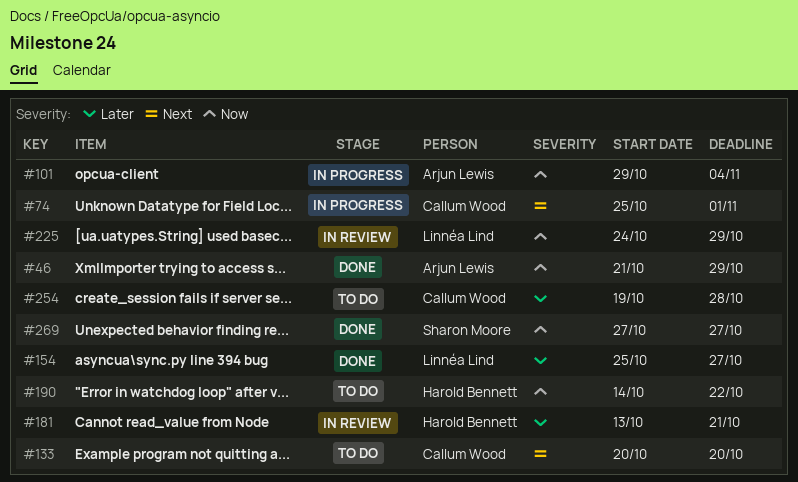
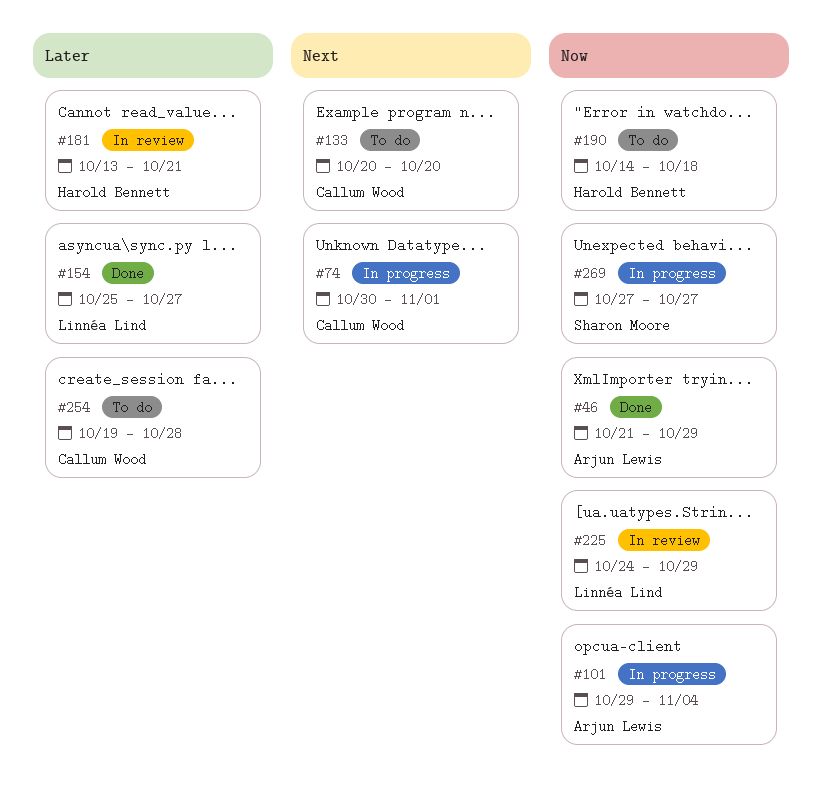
#74, start: Oct 25 -> Oct 30
#190, due: Oct 22 -> Oct 18
#269, status: Done -> In progress

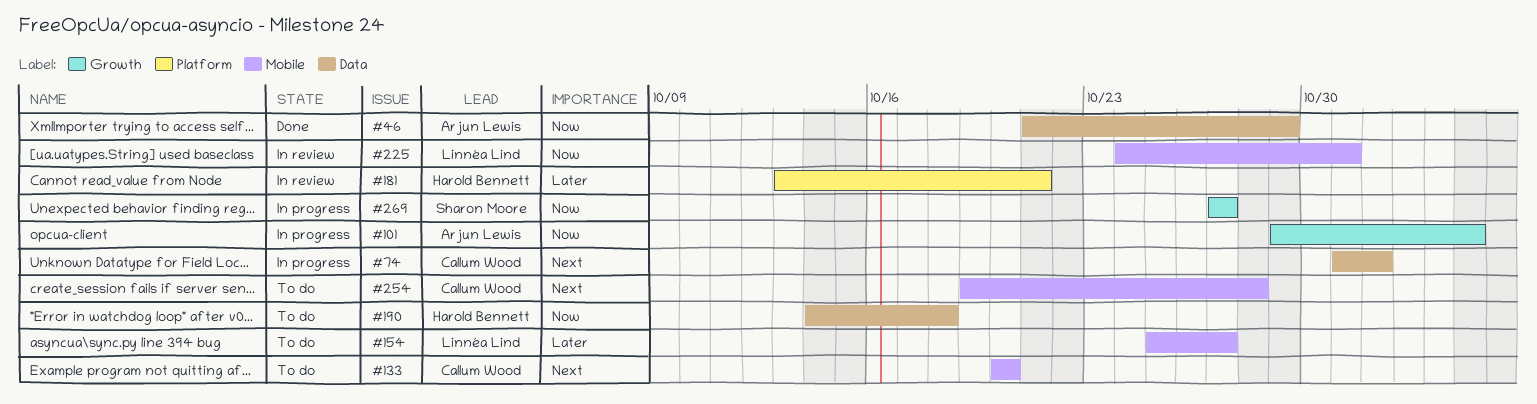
#74, start: Oct 30 -> Oct 31
#154, status: Done -> To do
#225, due: Oct 29 -> Oct 31
#254, priority: Later -> Next

